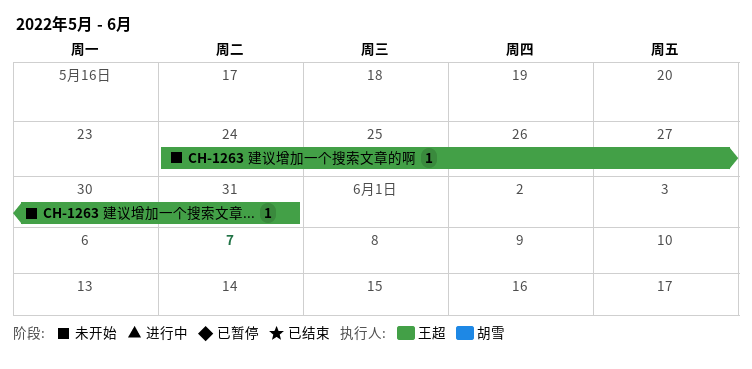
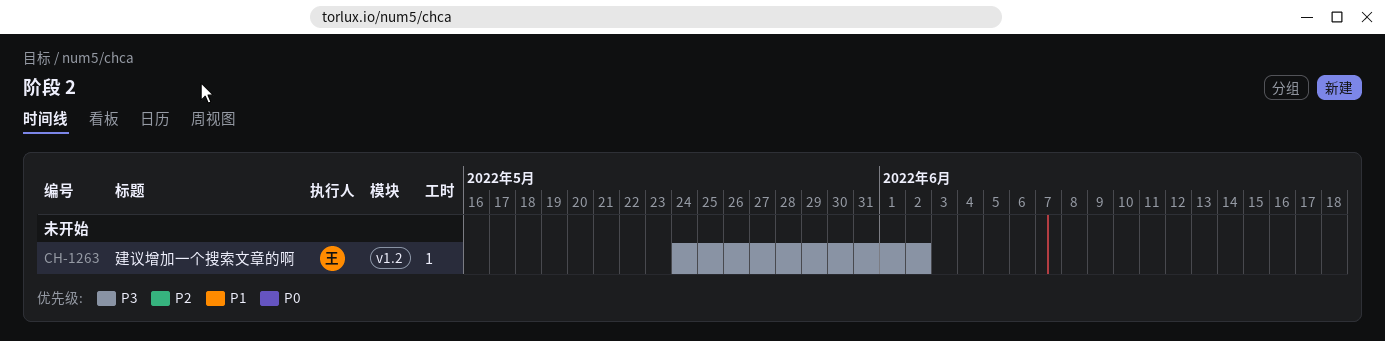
CH-1263, due: May 31 -> Jun 2

